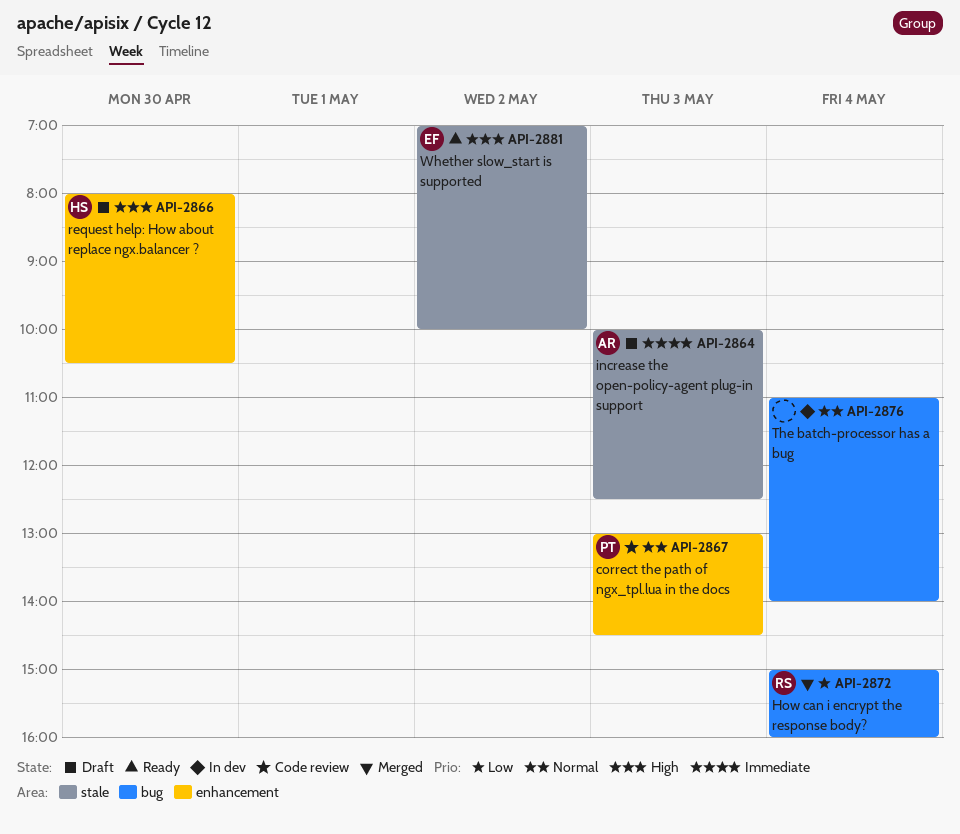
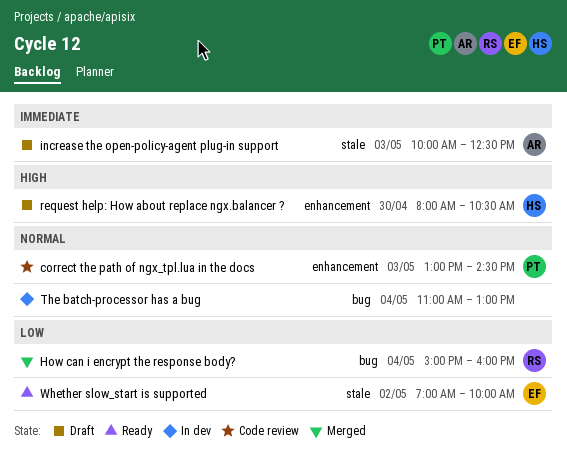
The batch-processor has a bug, ends: 14:00 -> 13:00
Whether slow_start is supported, priority: High -> Low

